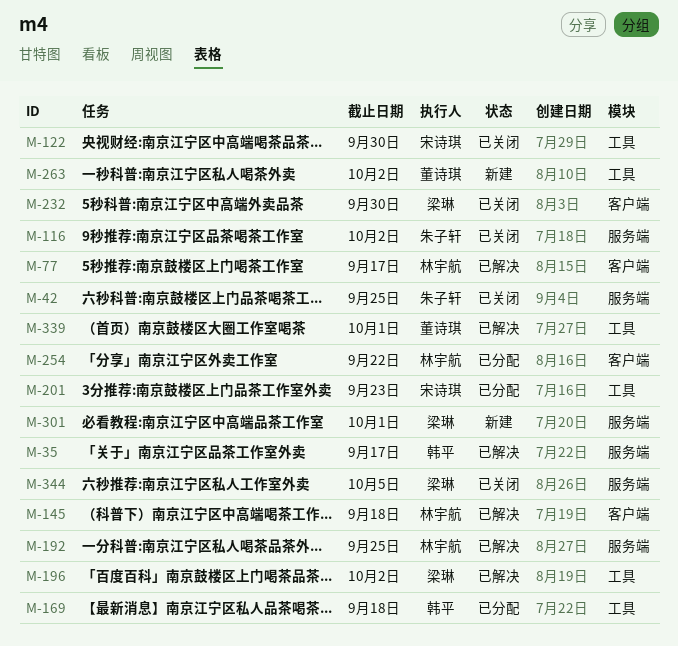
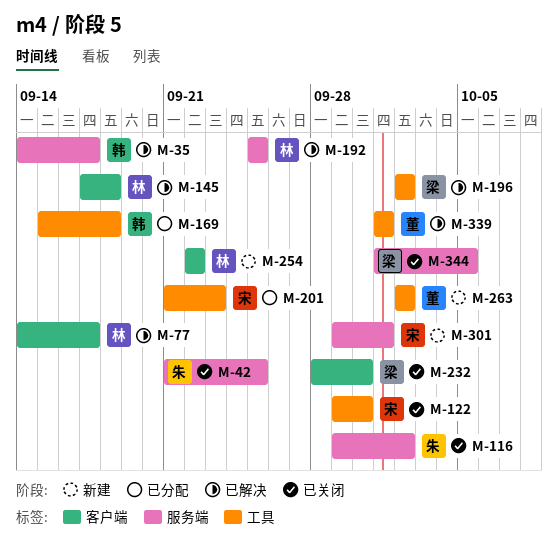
M-254, status: 已分配 -> 新建
M-301, owner: 梁琳 -> 宋诗琪

